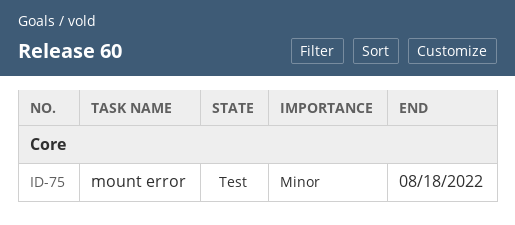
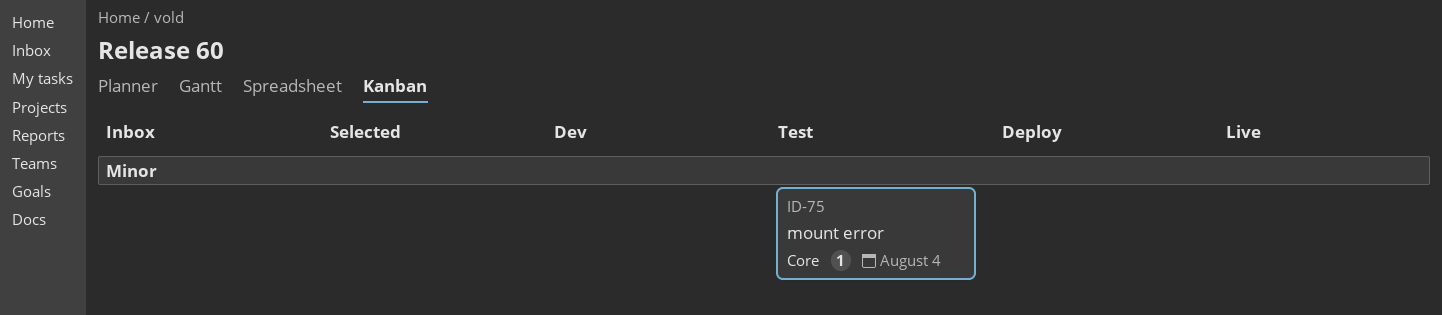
ID-75, due: Aug 18 -> Aug 4

